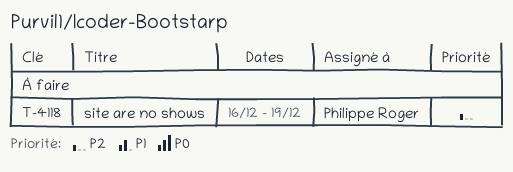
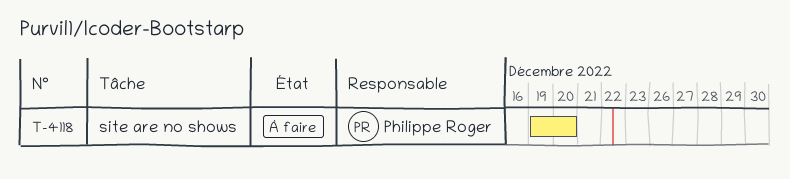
T-4118, start: Dec 16 -> Dec 19
T-4118, due: Dec 19 -> Dec 20

